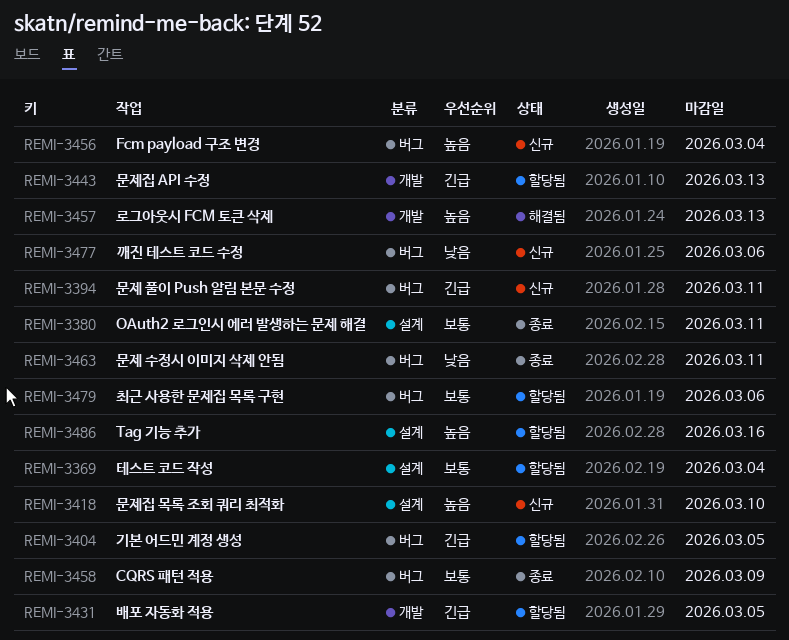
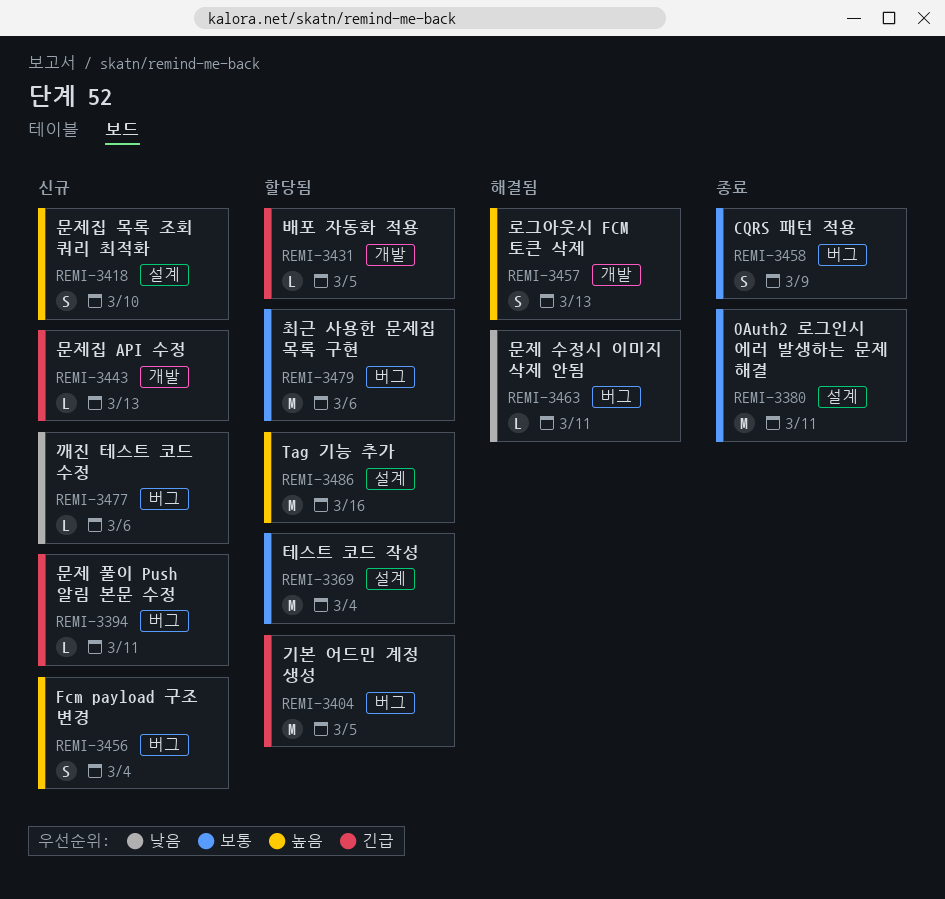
REMI-3443, status: 할당됨 -> 신규
REMI-3463, status: 종료 -> 해결됨

